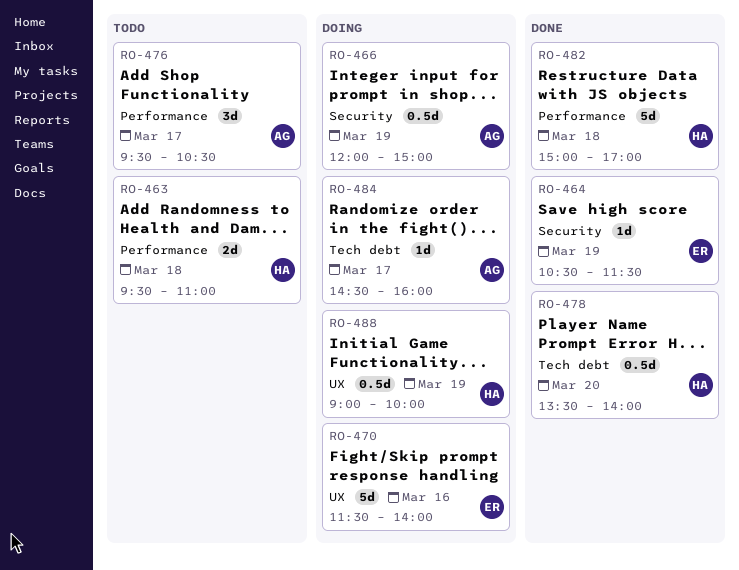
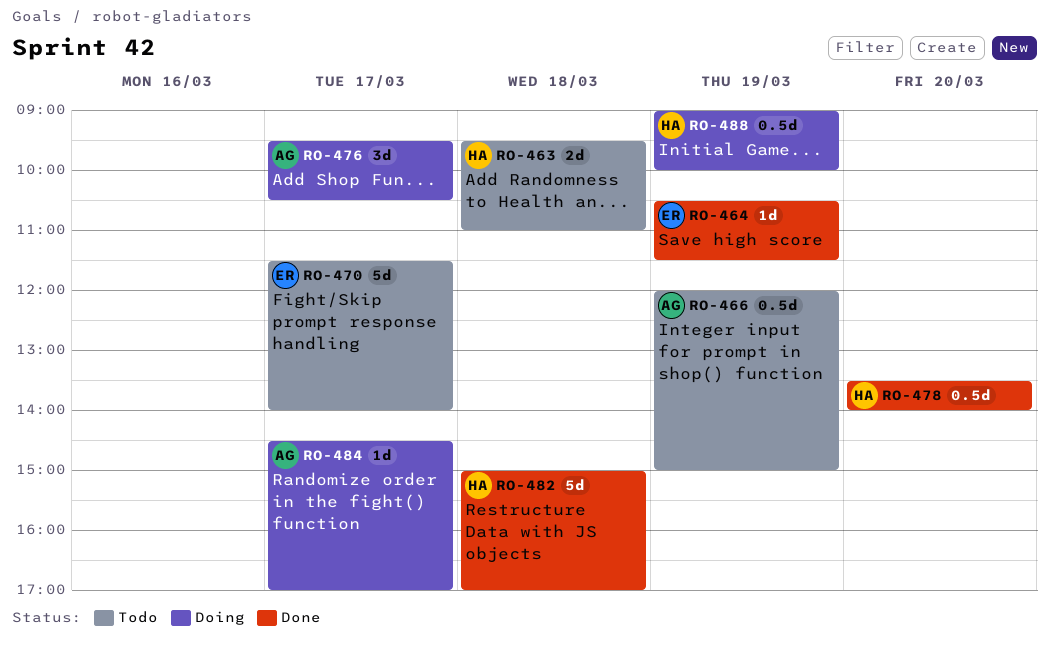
RO-466, status: Doing -> Todo
RO-470, status: Doing -> Todo
RO-470, day: Mar 16 -> Mar 17
RO-476, status: Todo -> Doing
RO-484, ends: 16:00 -> 17:00

